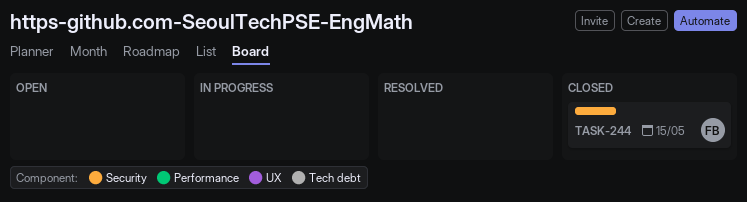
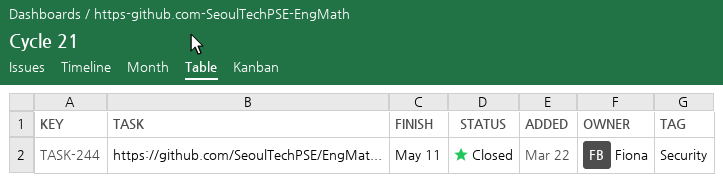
TASK-244, due: May 15 -> May 11

